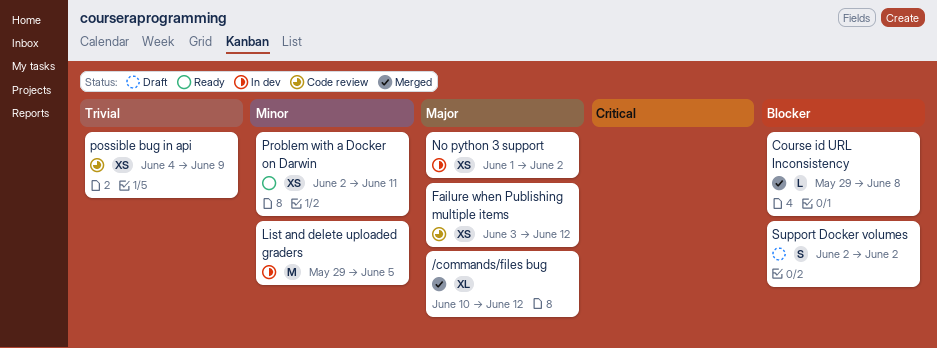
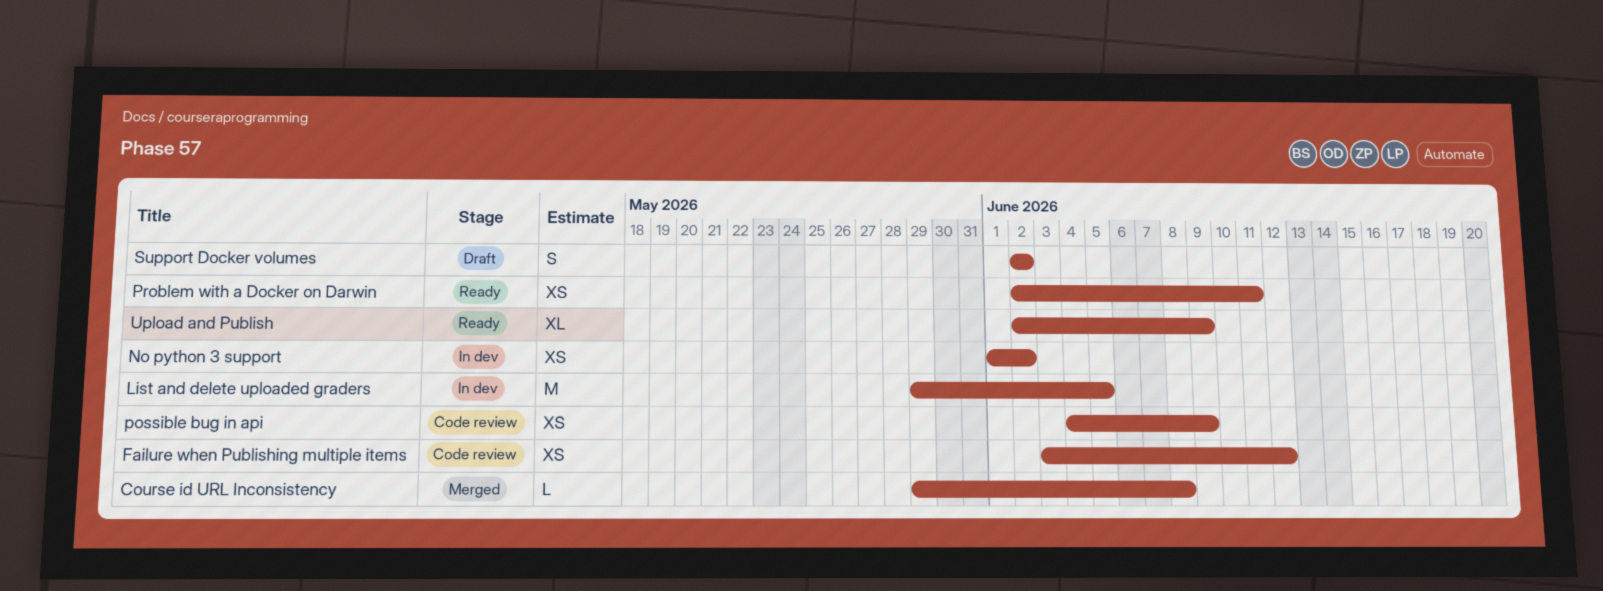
/commands/files bug: present -> none
Upload and Publish: none -> present

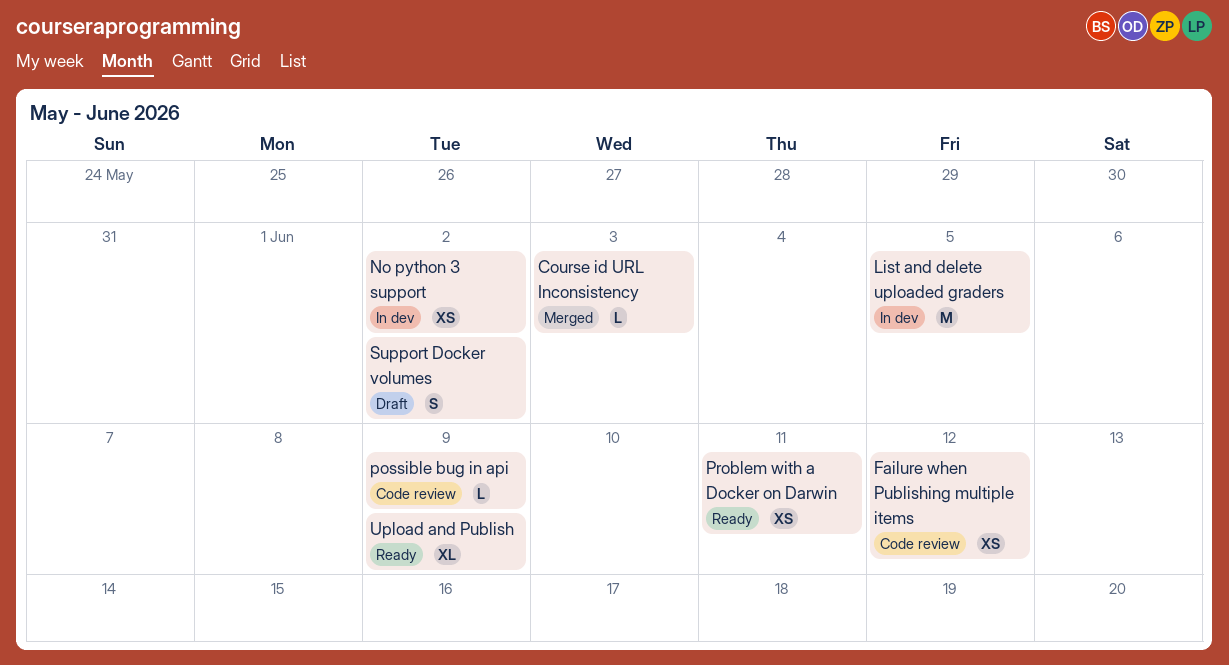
Course id URL Inconsistency, due: Jun 8 -> Jun 3
possible bug in api, estimate: XS -> L

